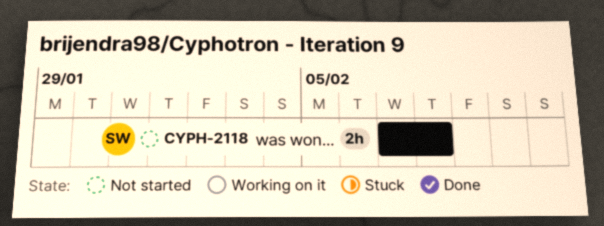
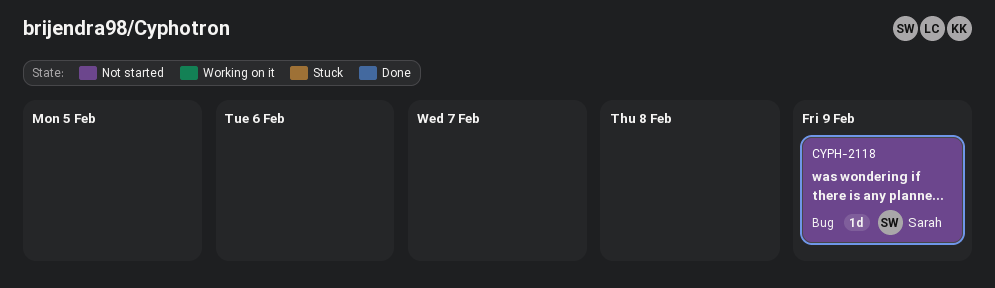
CYPH-2118, estimate: 2h -> 1d
CYPH-2118, due: Feb 8 -> Feb 9

